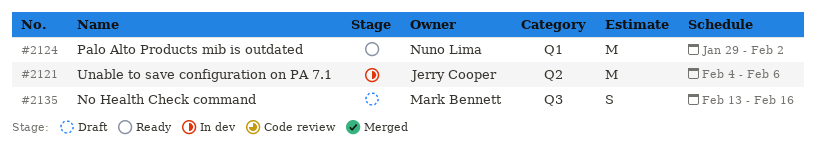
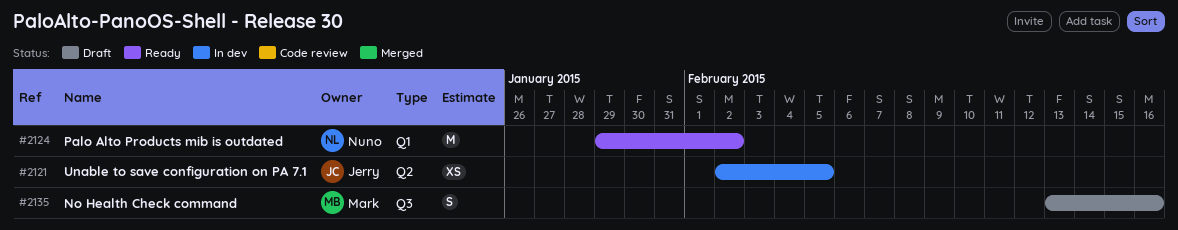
#2121, estimate: M -> XS
#2121, start: Feb 4 -> Feb 2
#2121, due: Feb 6 -> Feb 5

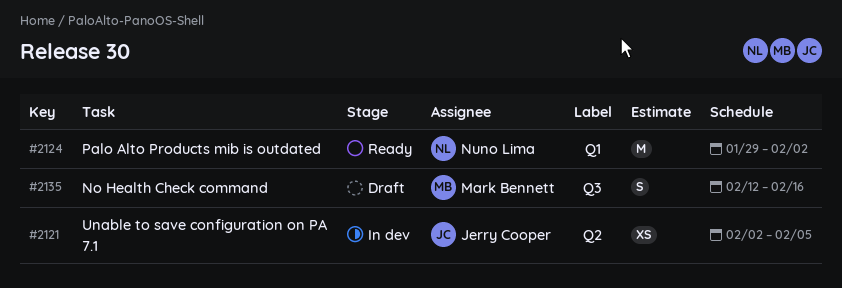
#2135, start: Feb 13 -> Feb 12

